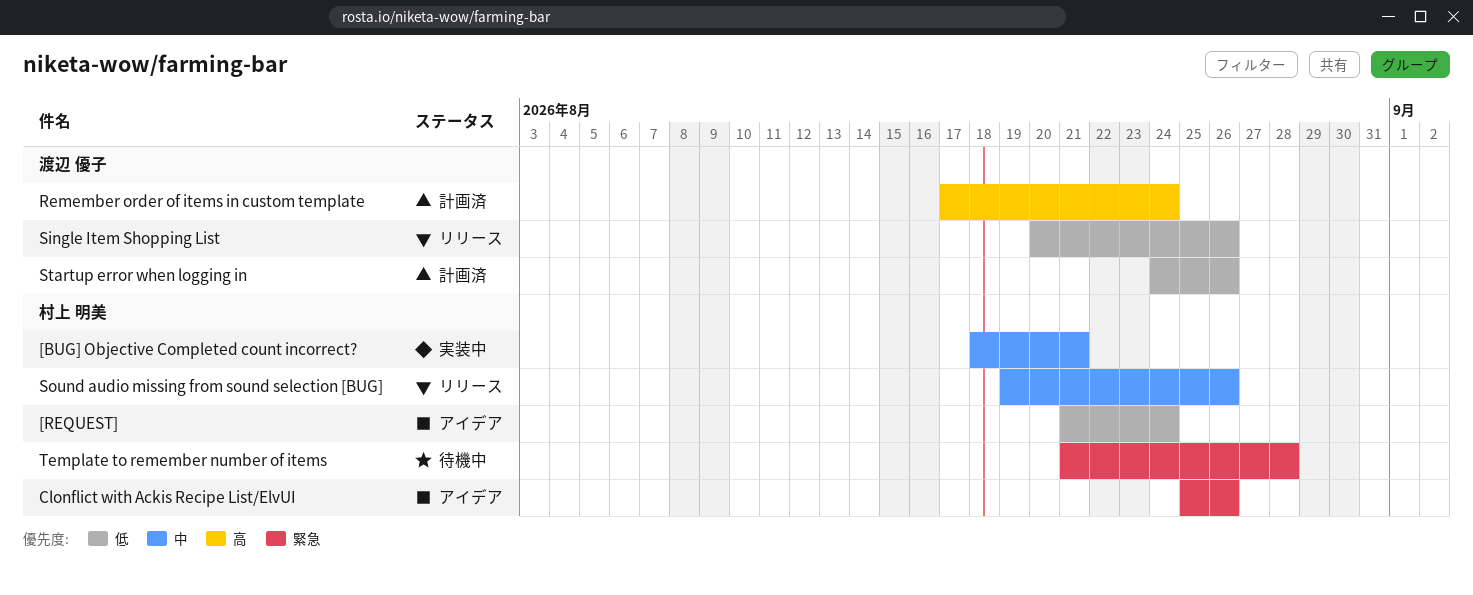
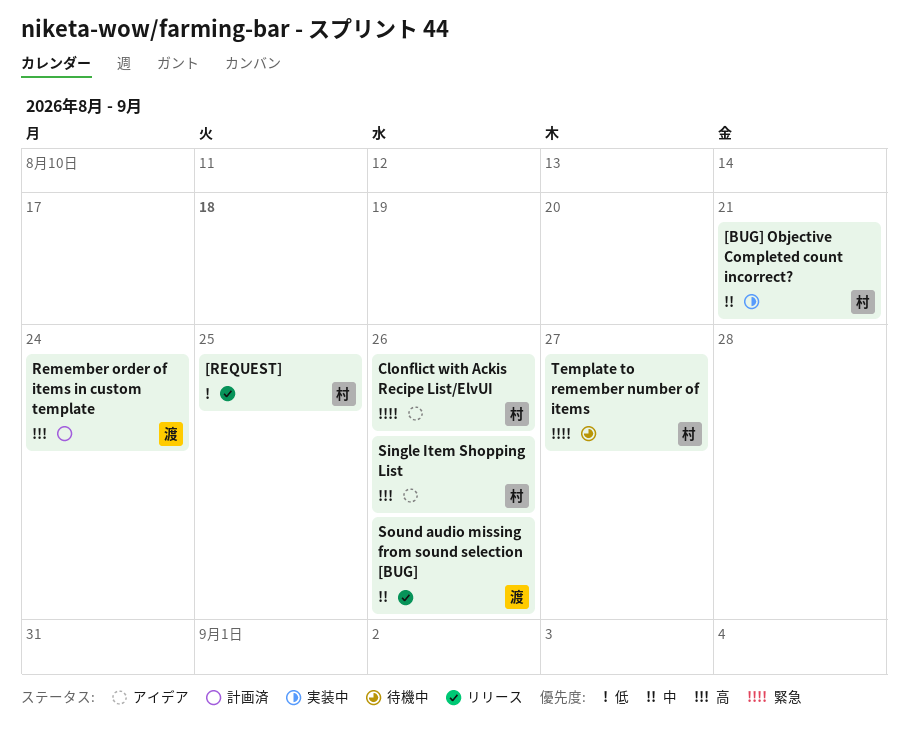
[REQUEST], status: アイデア -> リリース
[REQUEST], due: Aug 24 -> Aug 25
Single Item Shopping List, status: リリース -> アイデア
Single Item Shopping List, owner: 渡辺 優子 -> 村上 明美
Single Item Shopping List, priority: 低 -> 高
Sound audio missing from sound selection [BUG], owner: 村上 明美 -> 渡辺 優子
Startup error when logging in: present -> none
Template to remember number of items, due: Aug 28 -> Aug 27

